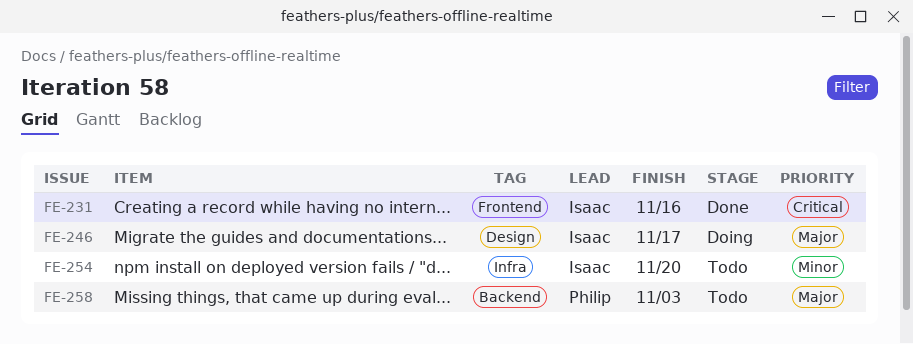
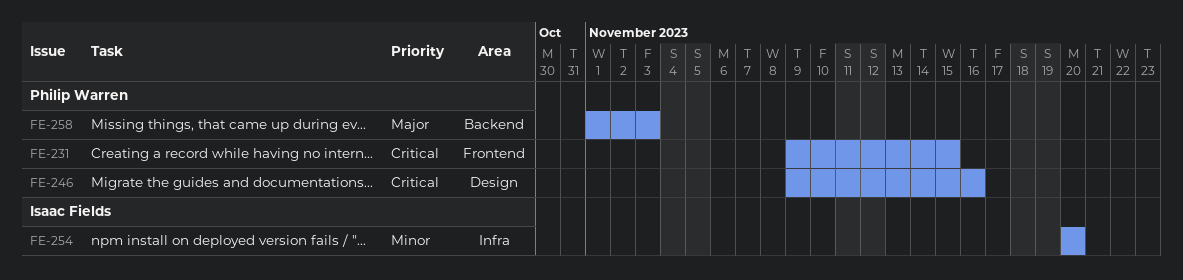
FE-231, owner: Isaac Fields -> Philip Warren
FE-231, due: Nov 16 -> Nov 15
FE-246, owner: Isaac Fields -> Philip Warren
FE-246, priority: Major -> Critical
FE-246, due: Nov 17 -> Nov 16

